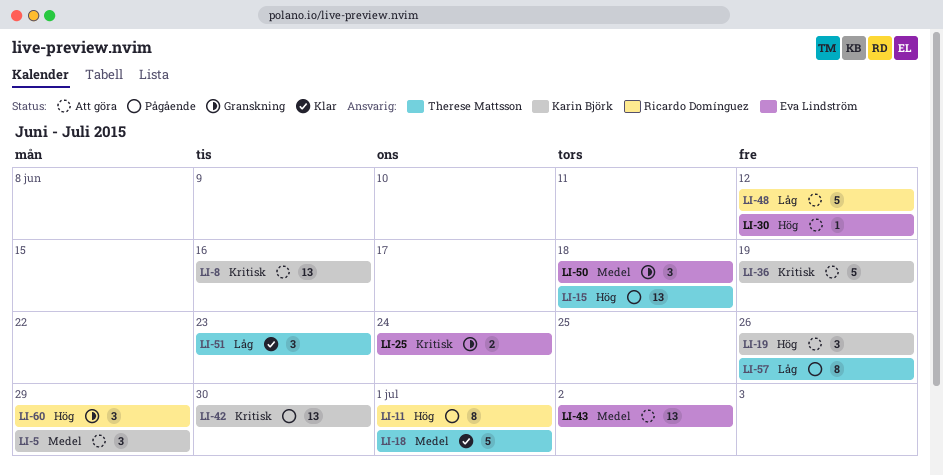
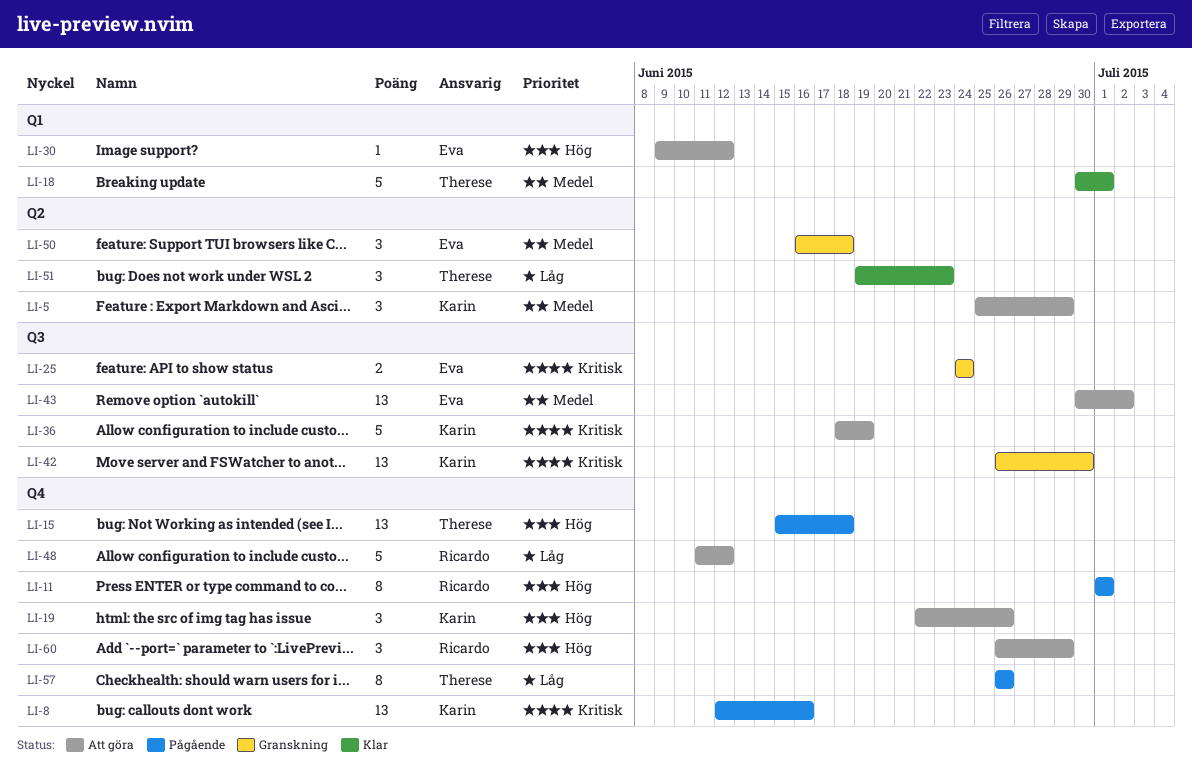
LI-8, status: Att göra -> Pågående
LI-42, status: Pågående -> Granskning
LI-60, status: Granskning -> Att göra

